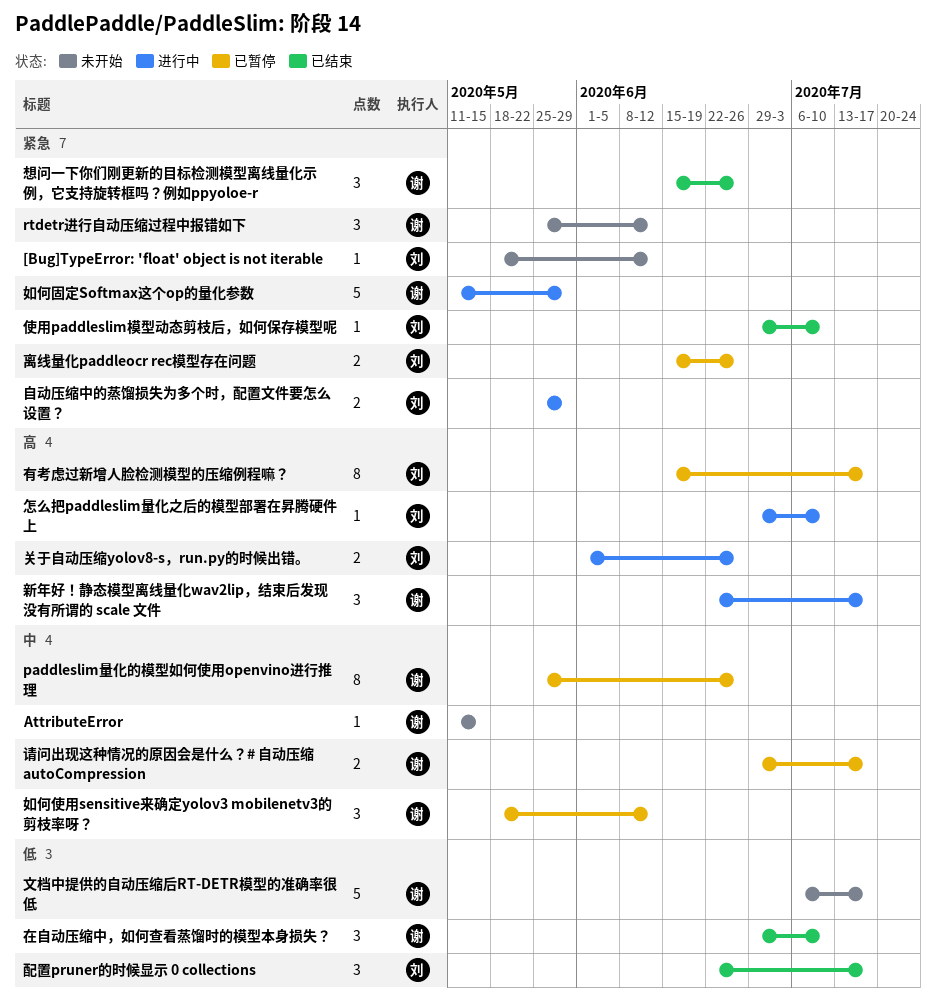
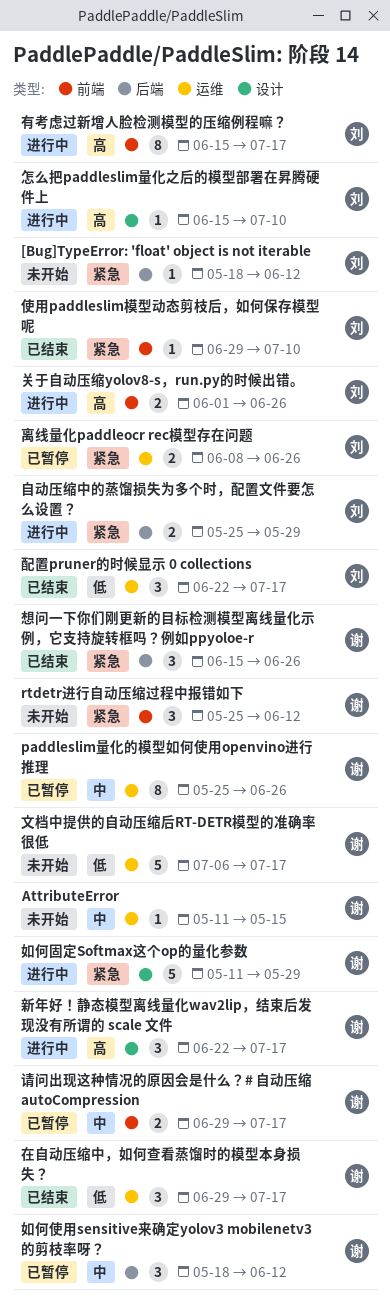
在自动压缩中，如何查看蒸馏时的模型本身损失？, due: Jul 10 -> Jul 17
怎么把paddleslim量化之后的模型部署在昇腾硬件上, start: Jun 29 -> Jun 15
有考虑过新增人脸检测模型的压缩例程嘛？, status: 已暂停 -> 进行中
离线量化paddleocr rec模型存在问题, start: Jun 15 -> Jun 8

